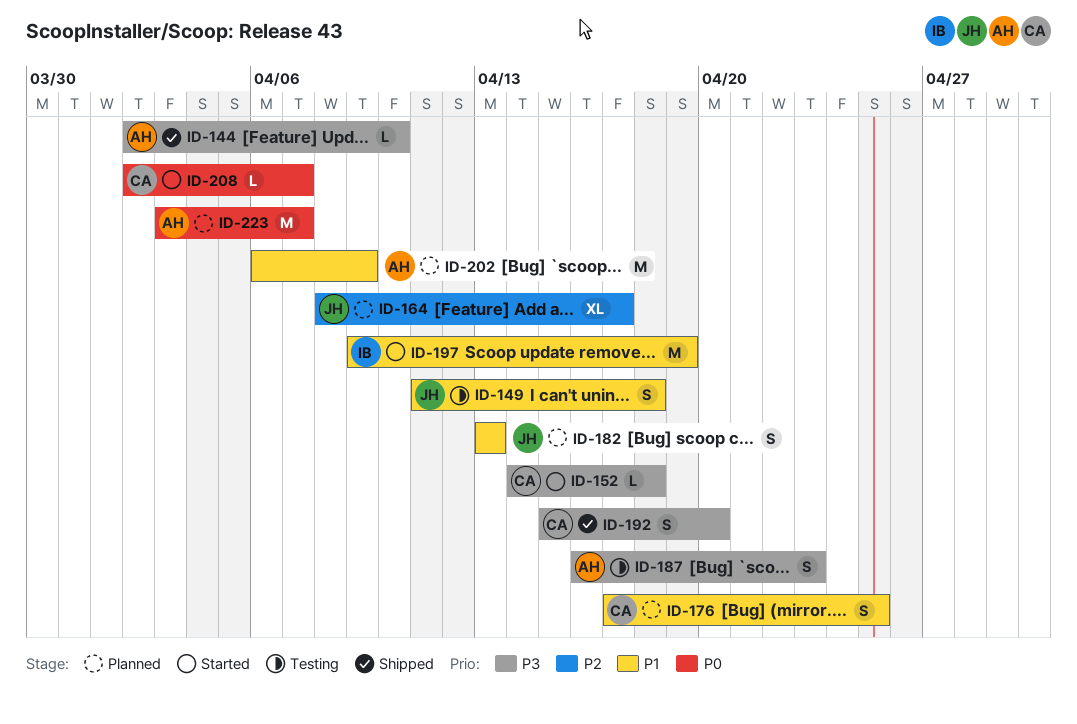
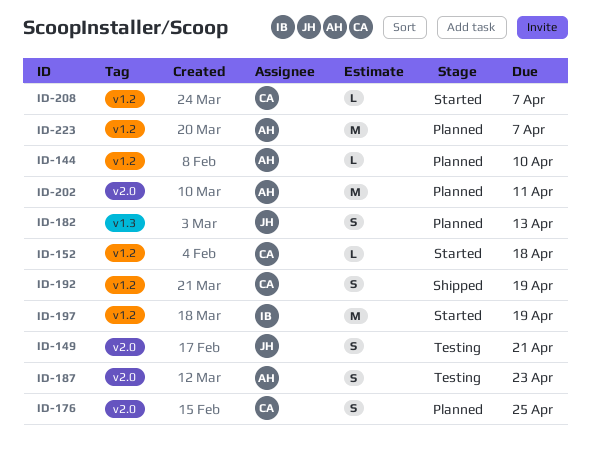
ID-144, status: Shipped -> Planned
ID-149, due: Apr 18 -> Apr 21
ID-164: present -> none
ID-192, due: Apr 20 -> Apr 19
ID-202, due: Apr 9 -> Apr 11

